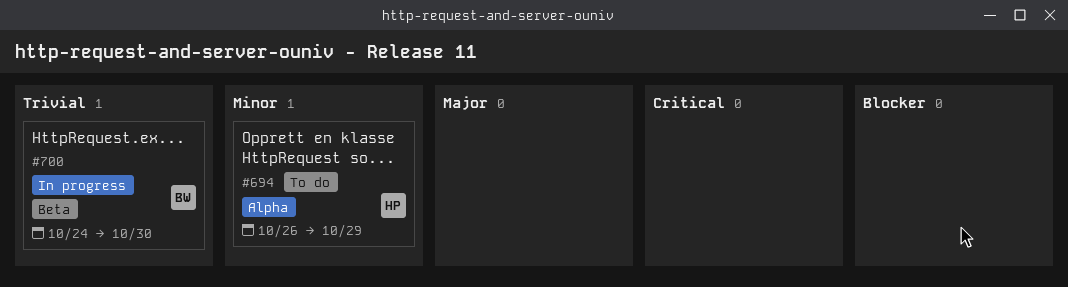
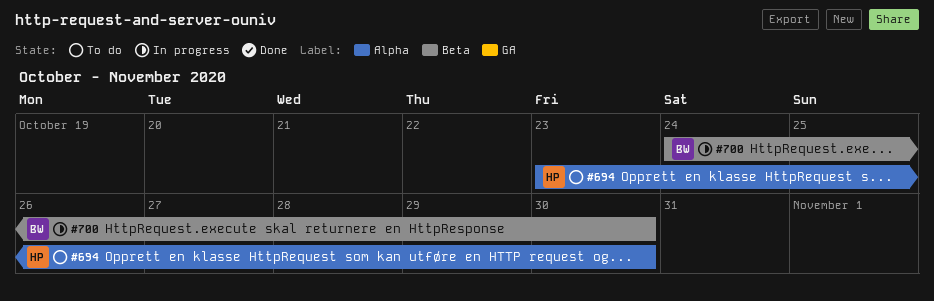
#694, start: Oct 26 -> Oct 23
#694, due: Oct 29 -> Oct 30

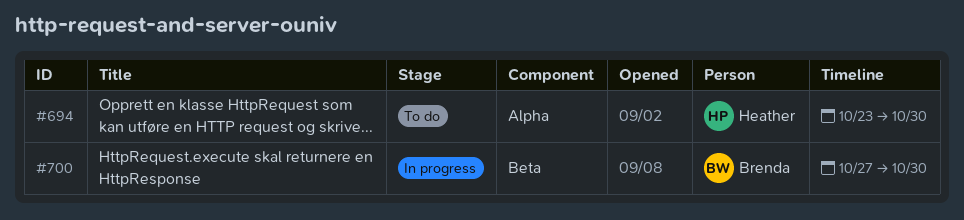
#700, start: Oct 24 -> Oct 27

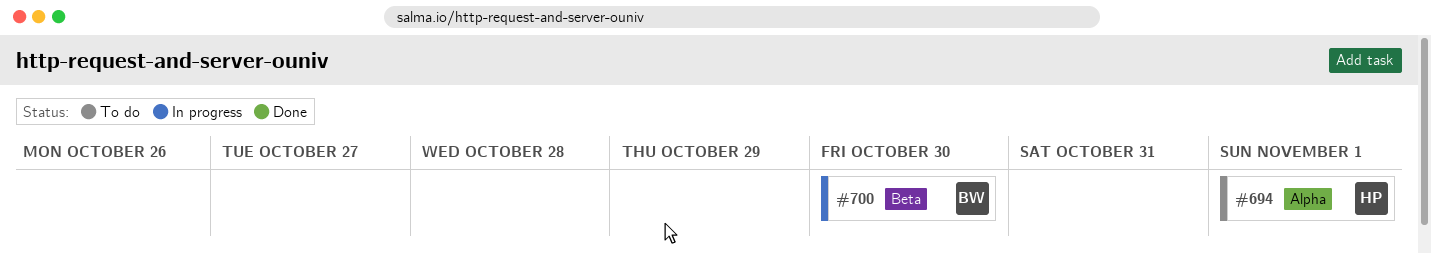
#694, due: Oct 30 -> Nov 1

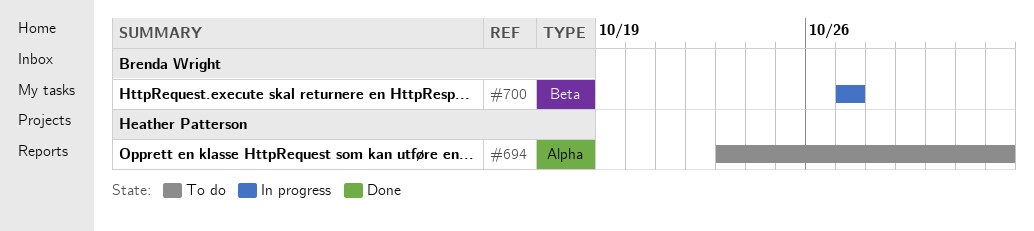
#700, due: Oct 30 -> Oct 27

